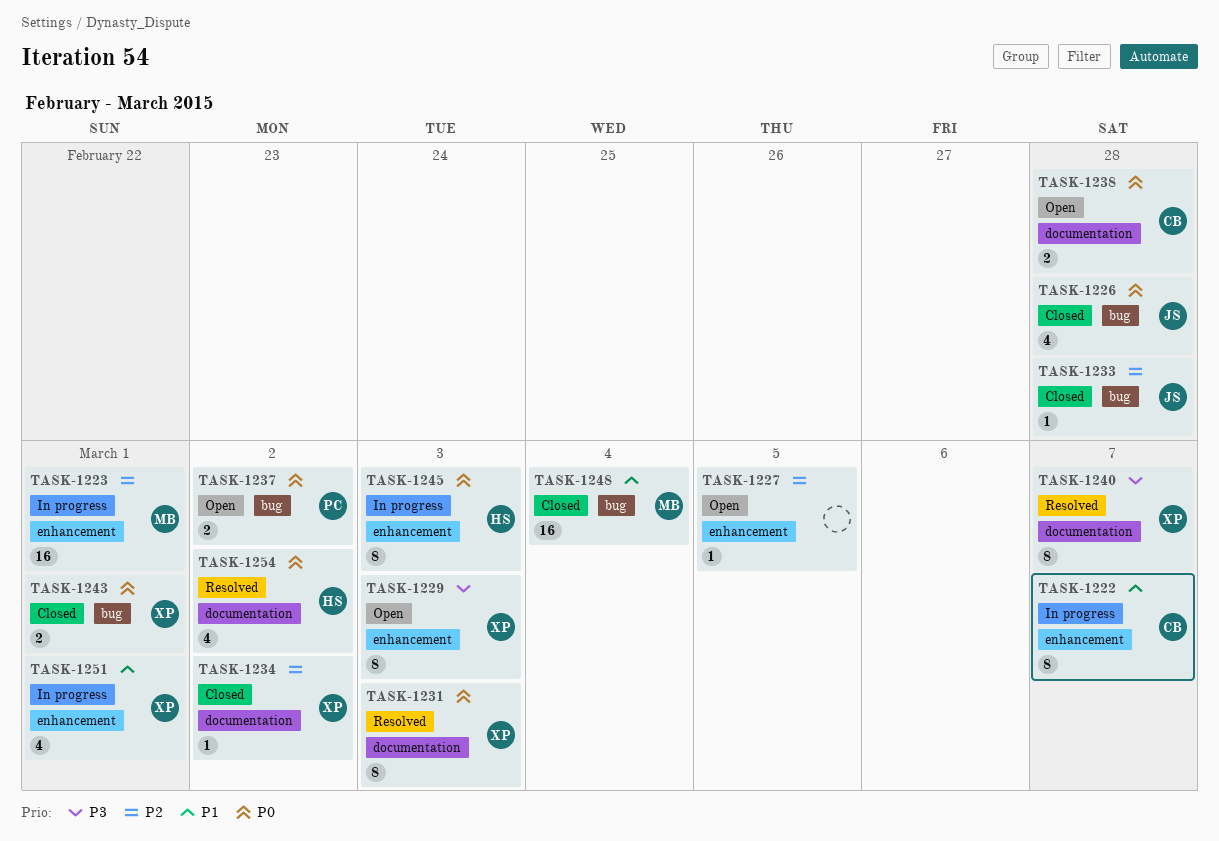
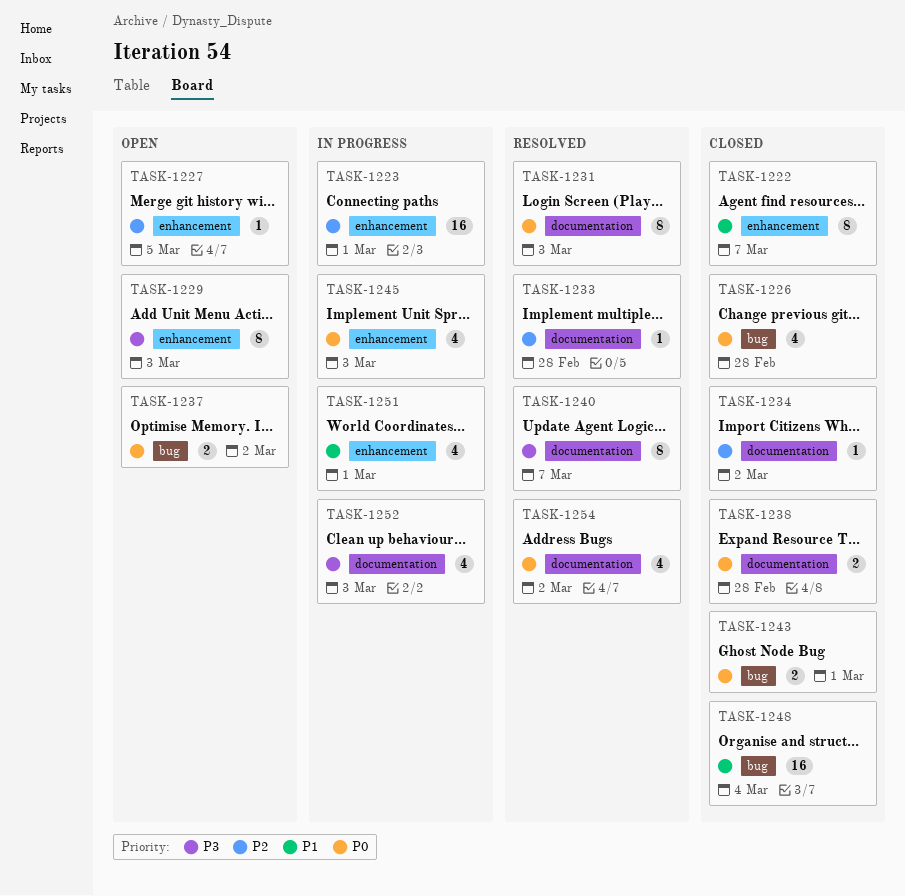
TASK-1222, status: In progress -> Closed
TASK-1233, status: Closed -> Resolved
TASK-1233, label: bug -> documentation
TASK-1238, status: Open -> Closed
TASK-1245, estimate: 8 -> 4
TASK-1252: none -> present

